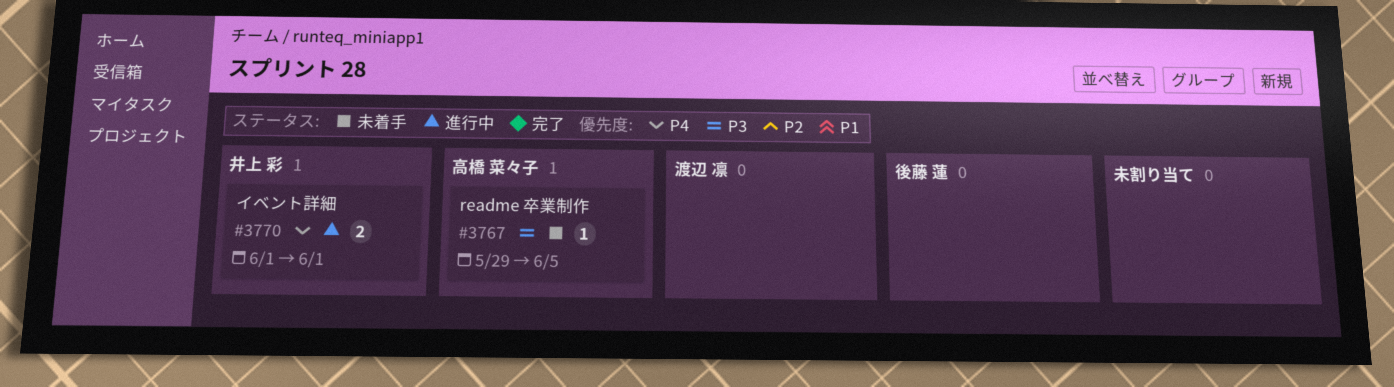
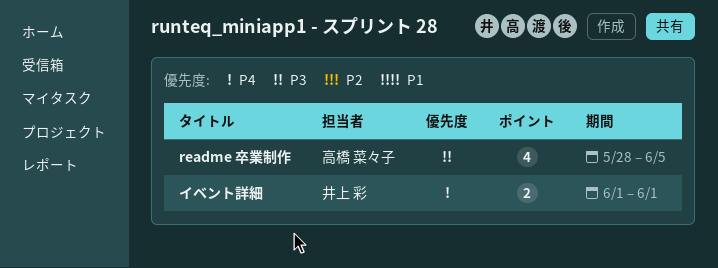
readme 卒業制作, estimate: 1 -> 4
readme 卒業制作, start: May 29 -> May 28

